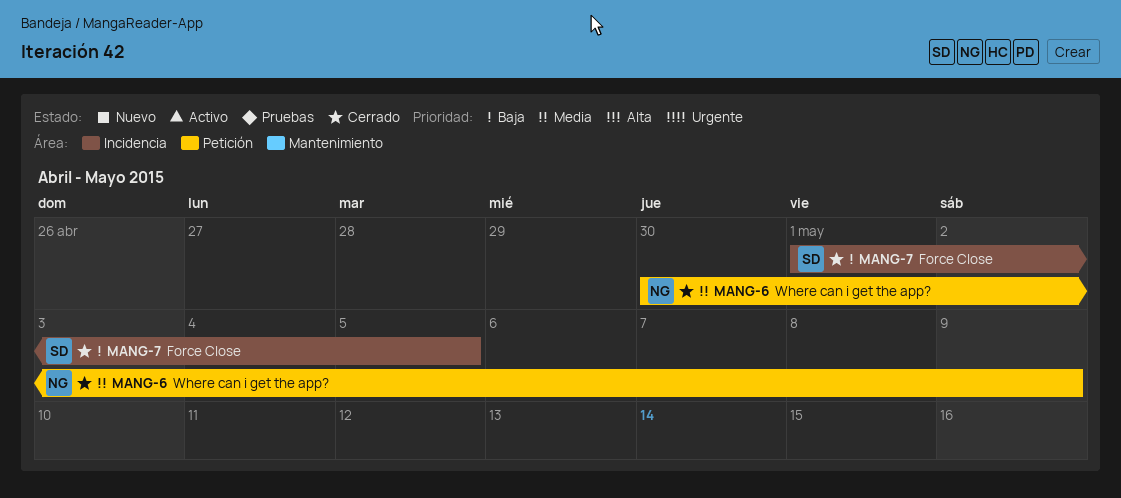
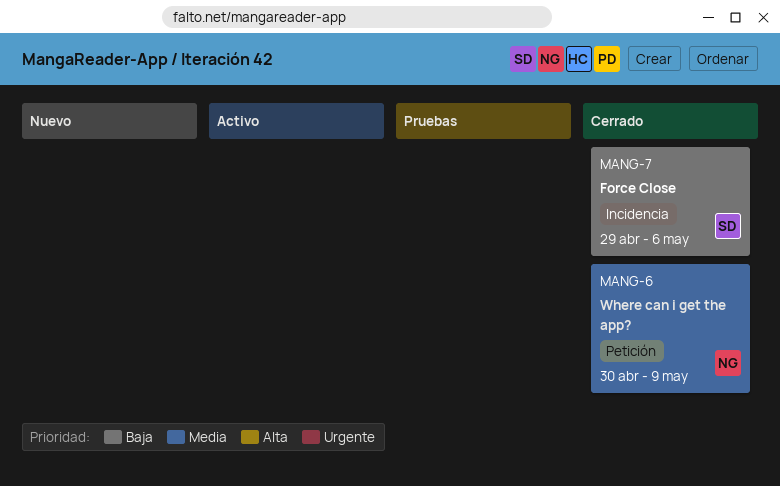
MANG-7, start: May 1 -> Apr 29
MANG-7, due: May 5 -> May 6

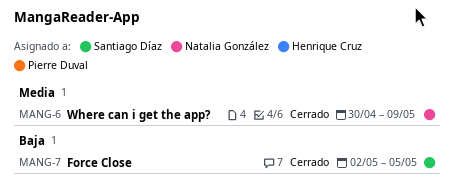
MANG-7, start: Apr 29 -> May 2
MANG-7, due: May 6 -> May 5

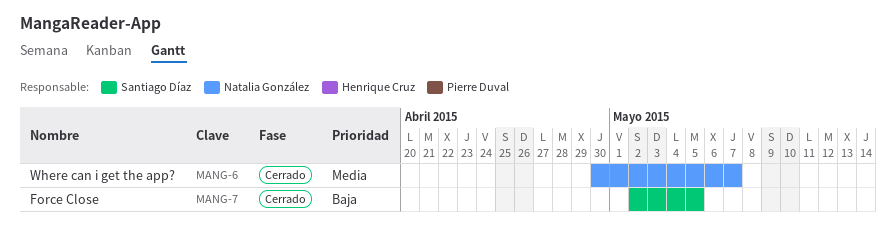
MANG-6, due: May 9 -> May 7

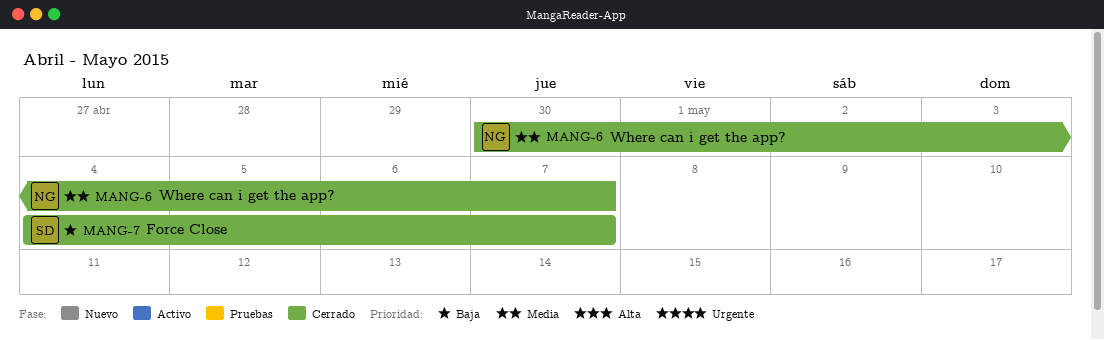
MANG-7, start: May 2 -> May 4
MANG-7, due: May 5 -> May 7

